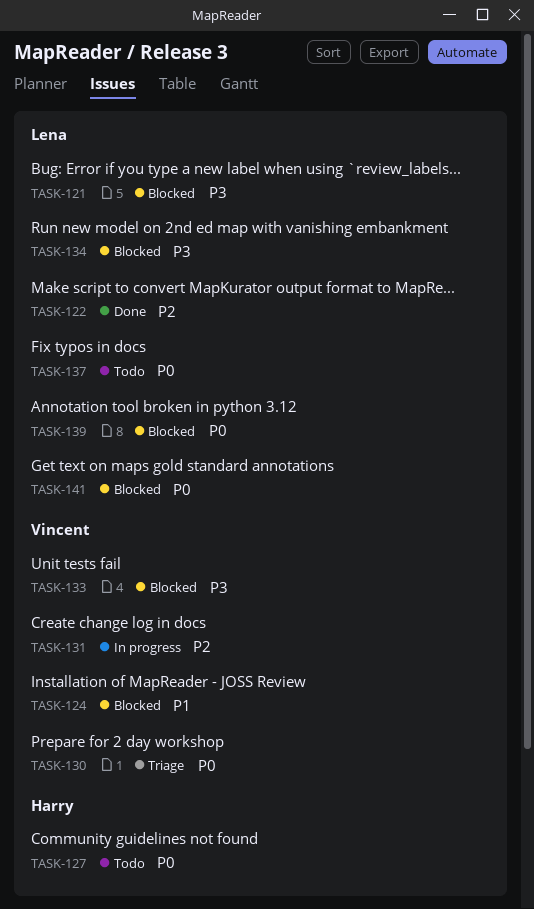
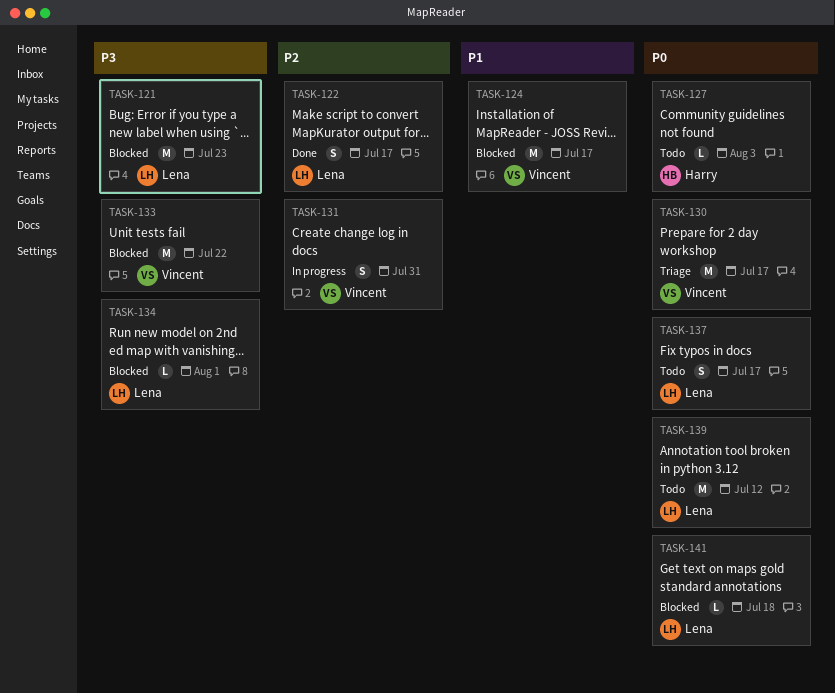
TASK-139, status: Blocked -> Todo

